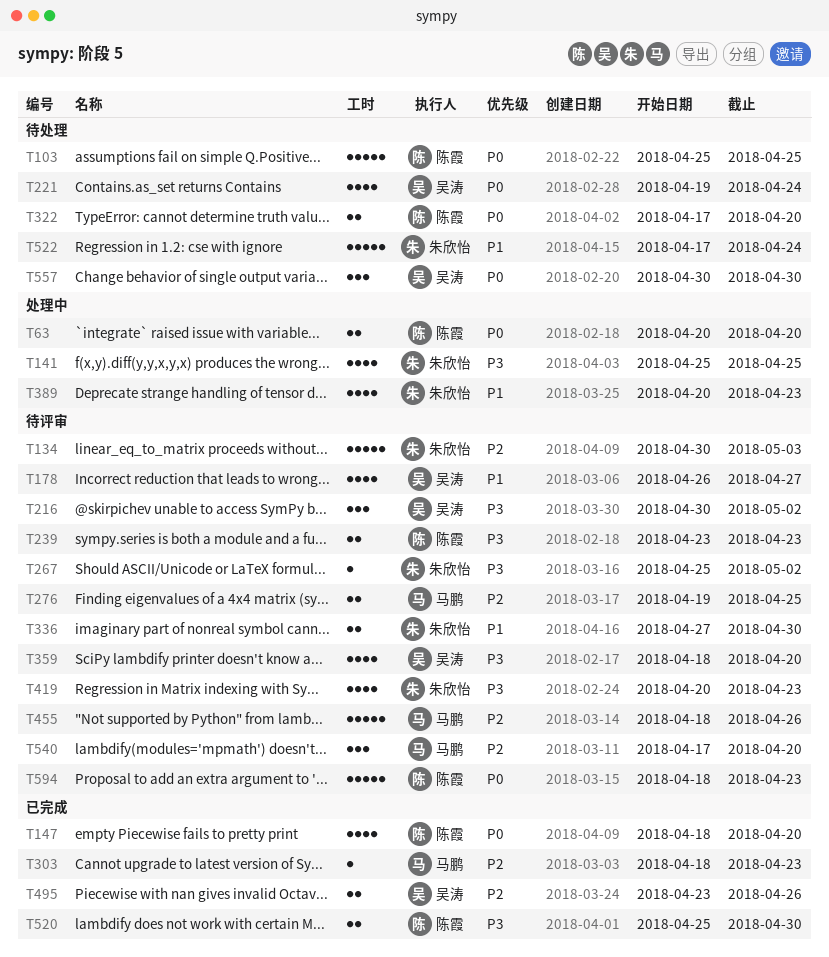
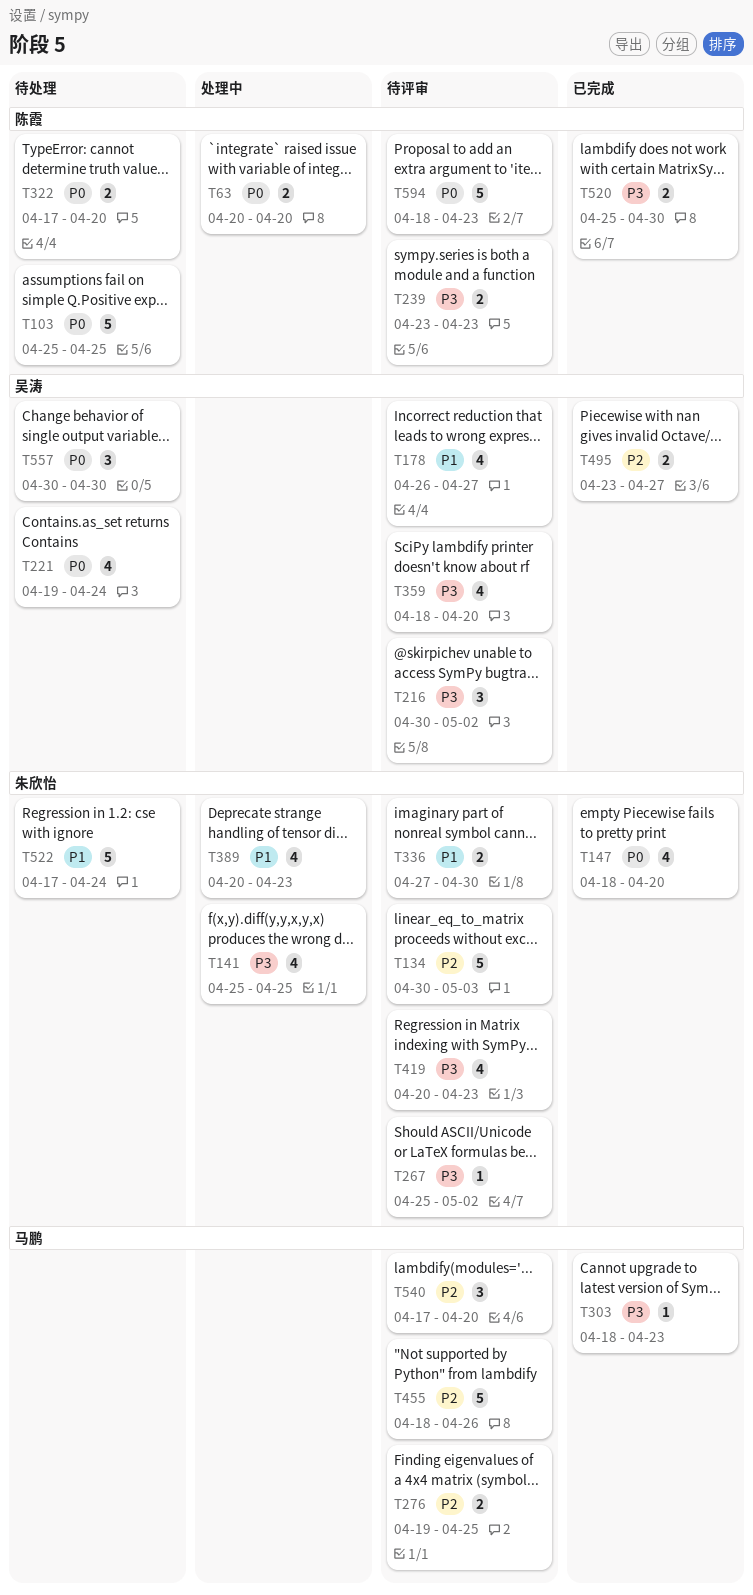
T147, owner: 陈霞 -> 朱欣怡
T303, priority: P2 -> P3
T495, due: Apr 26 -> Apr 27

